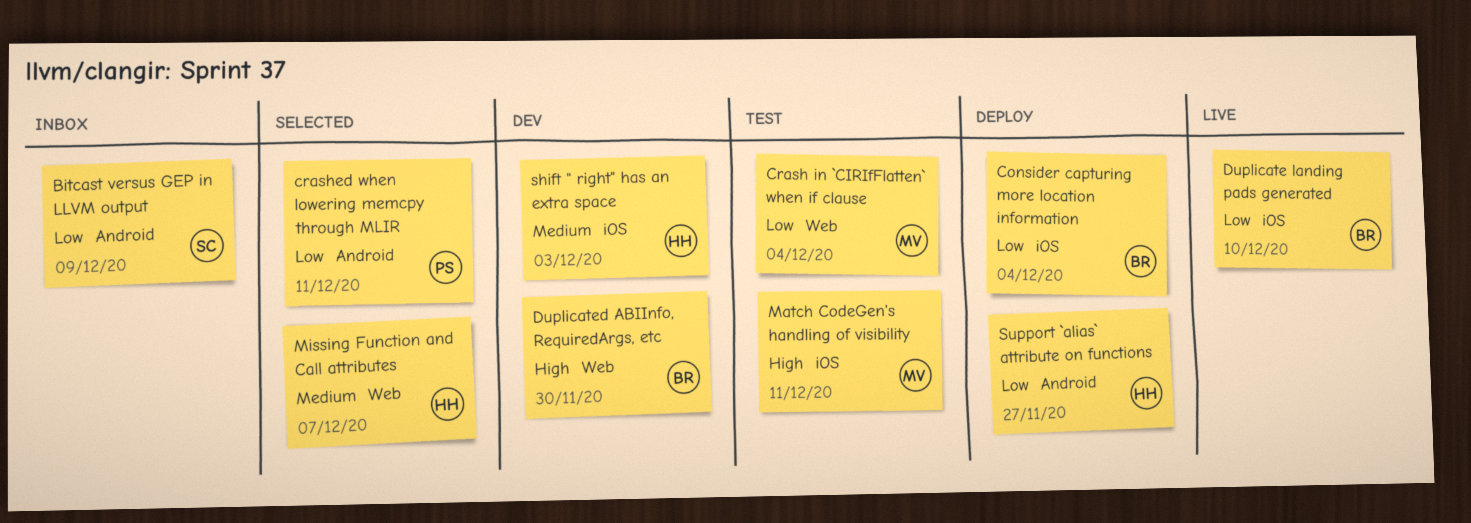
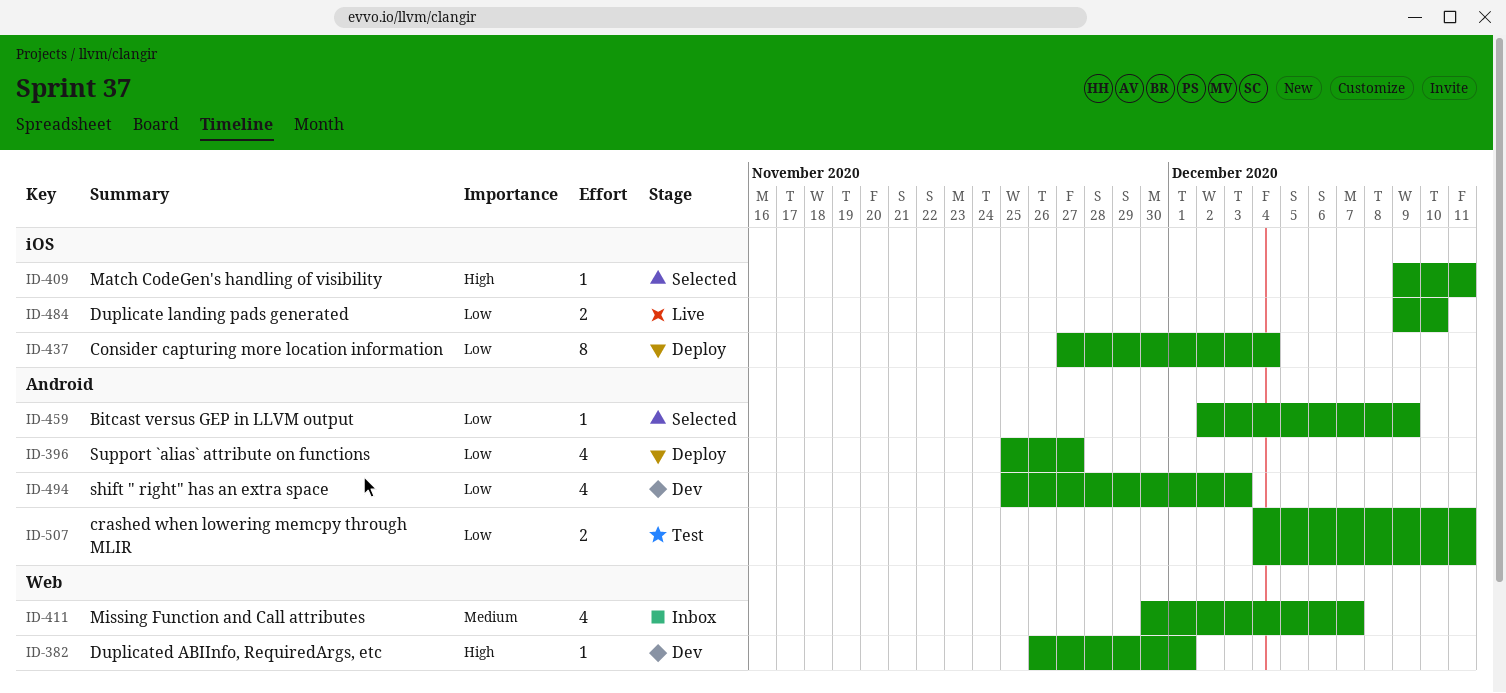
Bitcast versus GEP in LLVM output, status: Inbox -> Selected
Crash in `CIRIfFlatten` when if clause: present -> none
crashed when lowering memcpy through MLIR, status: Selected -> Test
Duplicated ABIInfo, RequiredArgs, etc, due: Nov 30 -> Dec 1
Match CodeGen's handling of visibility, status: Test -> Selected
Missing Function and Call attributes, status: Selected -> Inbox
shift " right" has an extra space, priority: Medium -> Low
shift " right" has an extra space, label: iOS -> Android

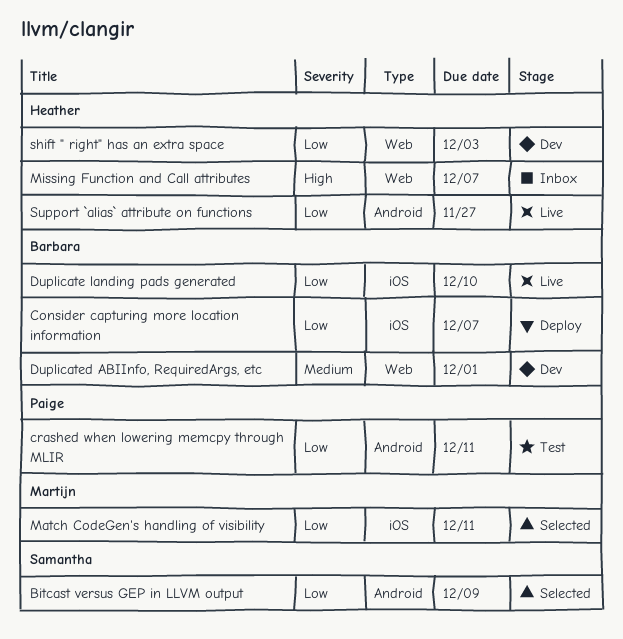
Consider capturing more location information, due: Dec 4 -> Dec 7
Duplicated ABIInfo, RequiredArgs, etc, priority: High -> Medium
Match CodeGen's handling of visibility, priority: High -> Low
Missing Function and Call attributes, priority: Medium -> High
shift " right" has an extra space, label: Android -> Web
Support `alias` attribute on functions, status: Deploy -> Live

